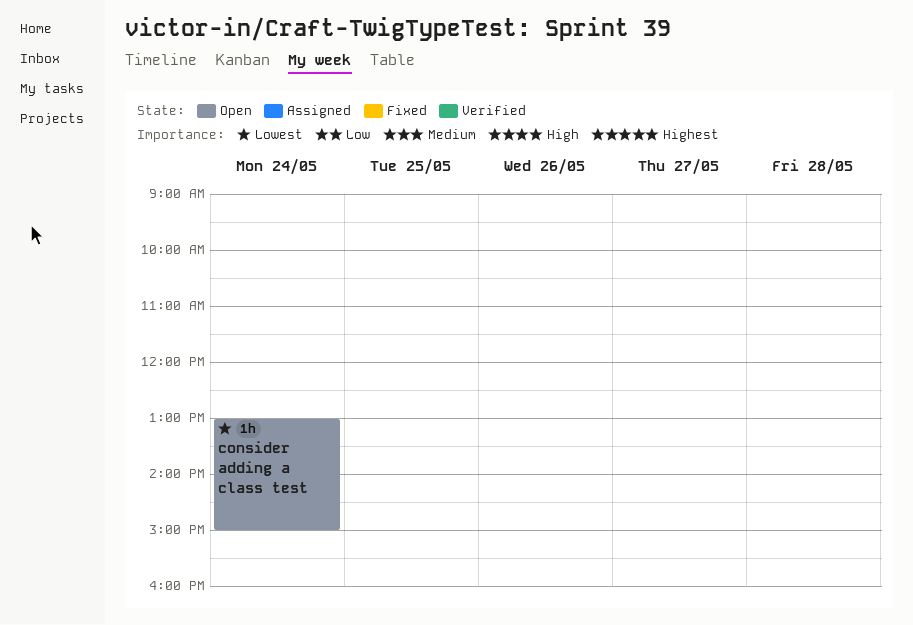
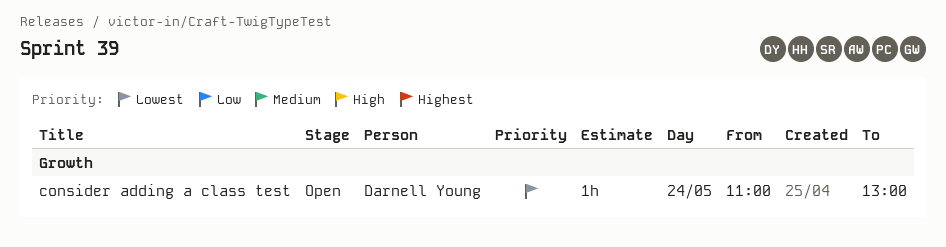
consider adding a class test, begins: 13:00 -> 11:00
consider adding a class test, ends: 15:00 -> 13:00

